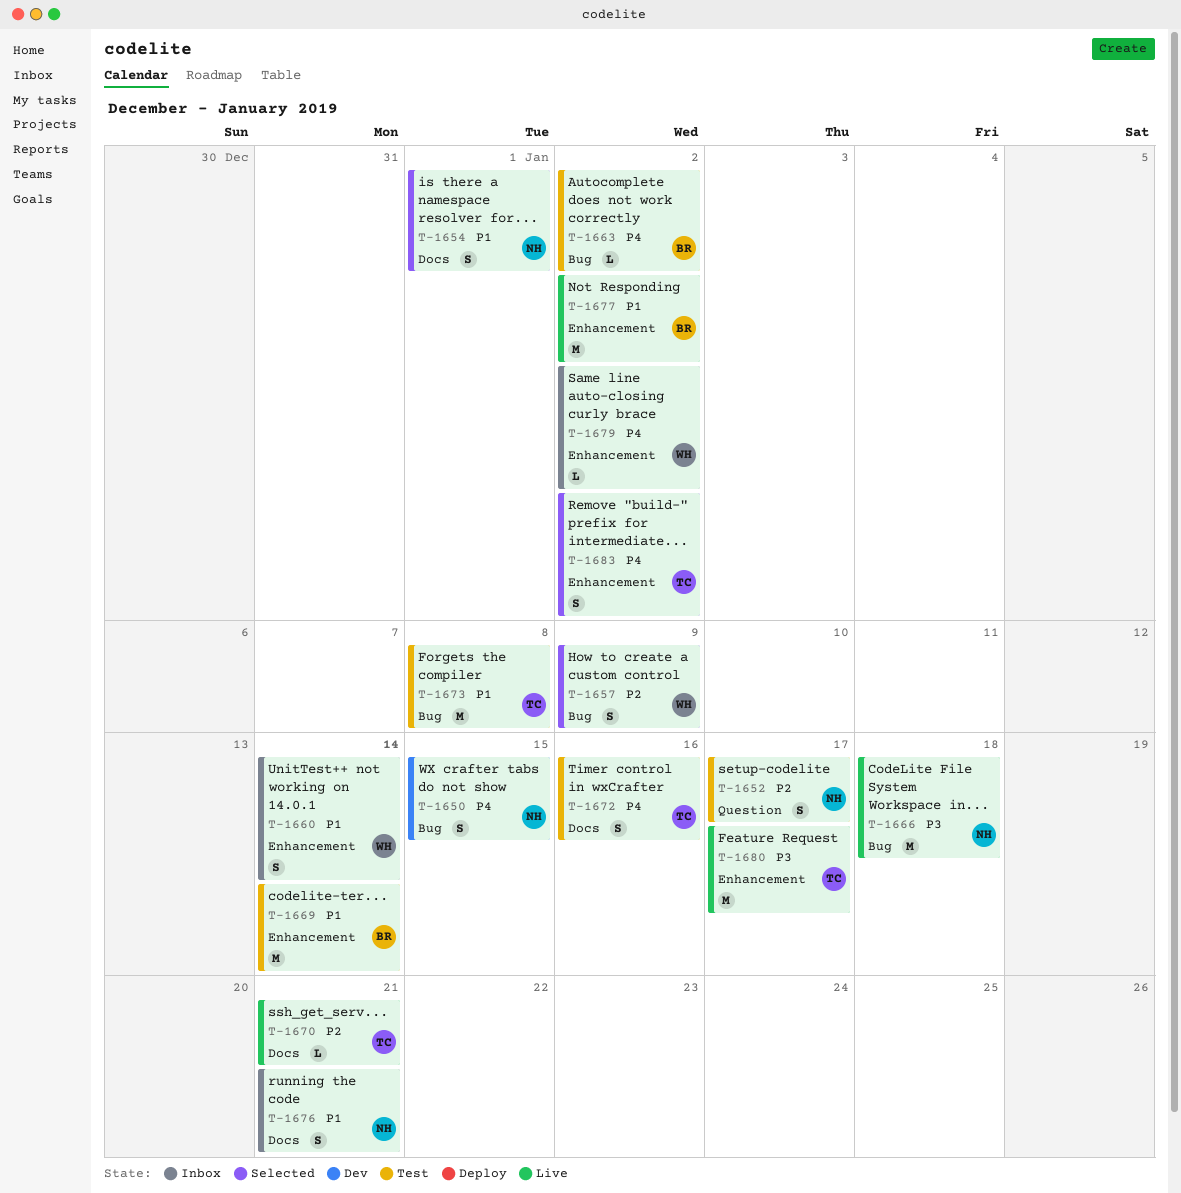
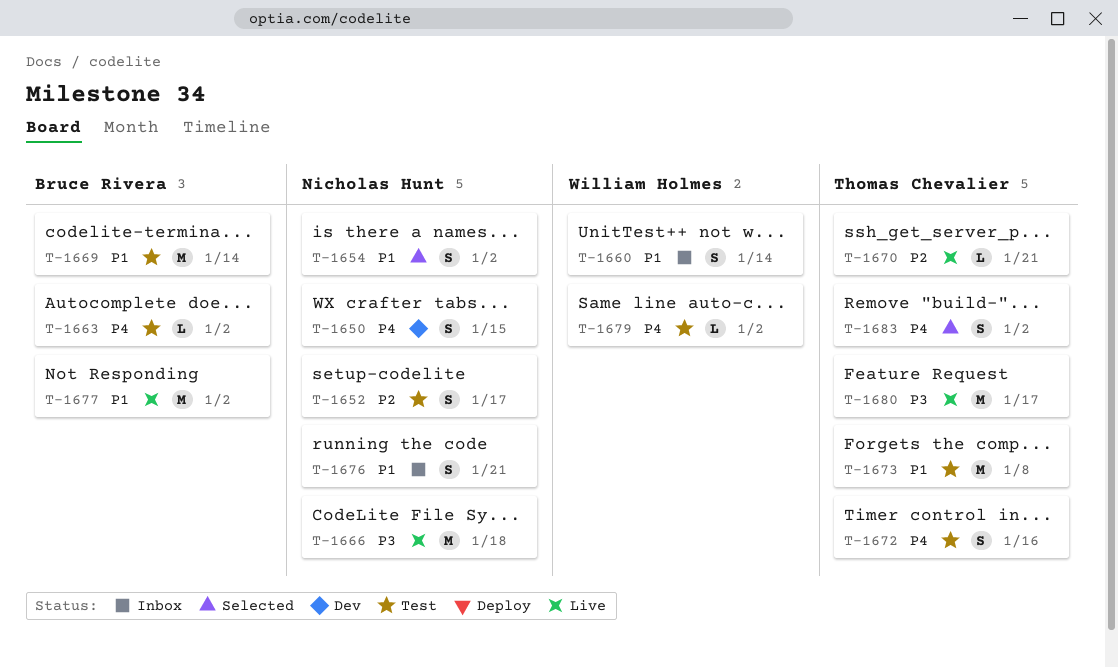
T-1654, due: Jan 1 -> Jan 2
T-1657: present -> none
T-1679, status: Inbox -> Test

